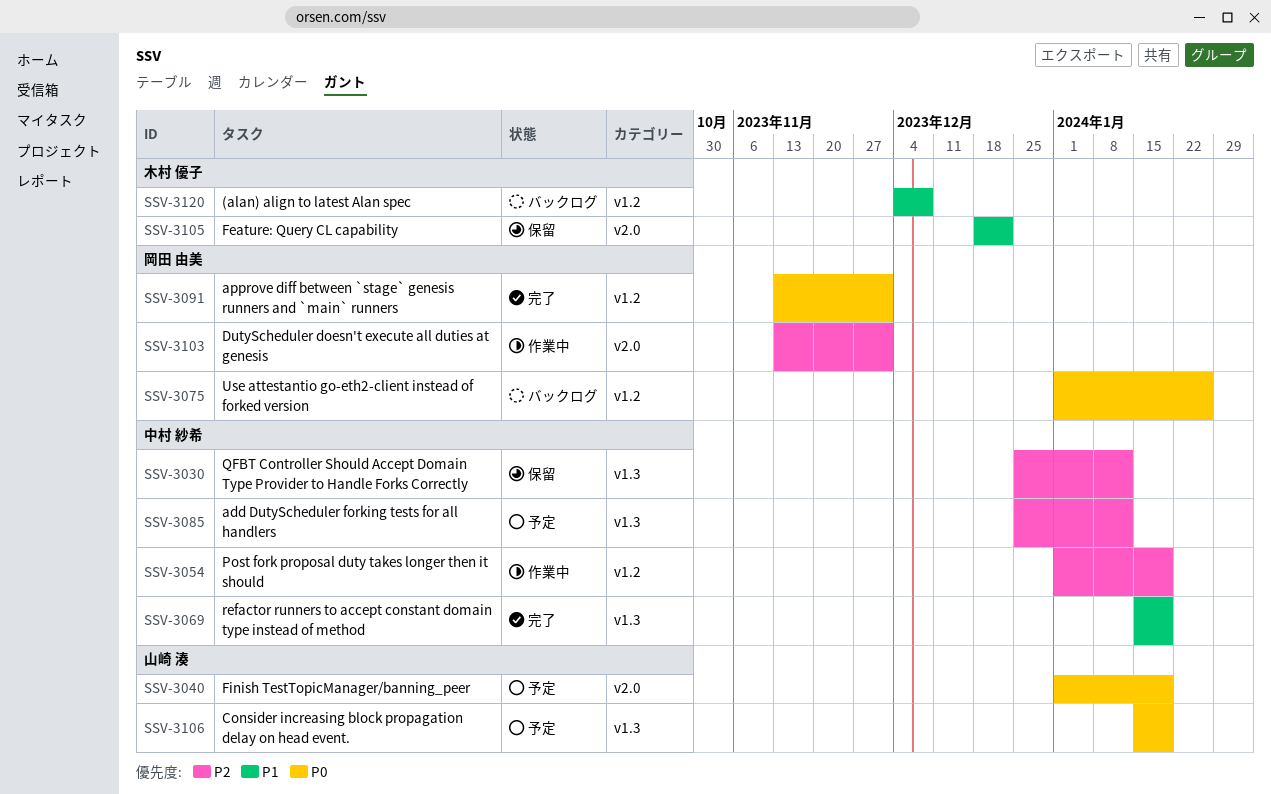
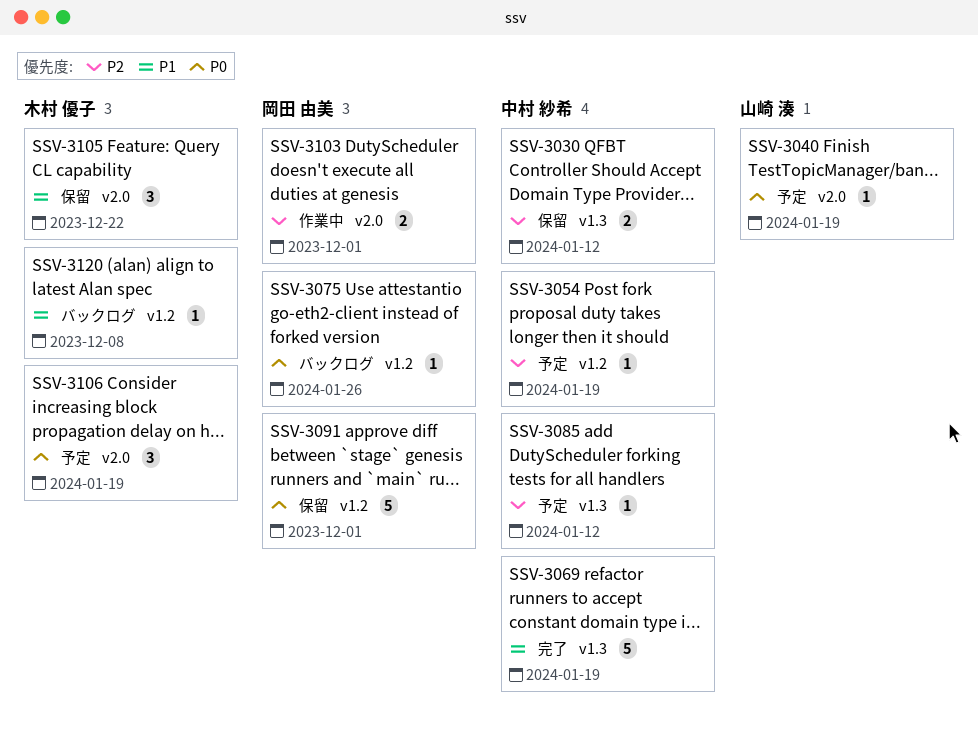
SSV-3054, status: 作業中 -> 予定
SSV-3091, status: 完了 -> 保留
SSV-3106, owner: 山崎 湊 -> 木村 優子
SSV-3106, label: v1.3 -> v2.0

